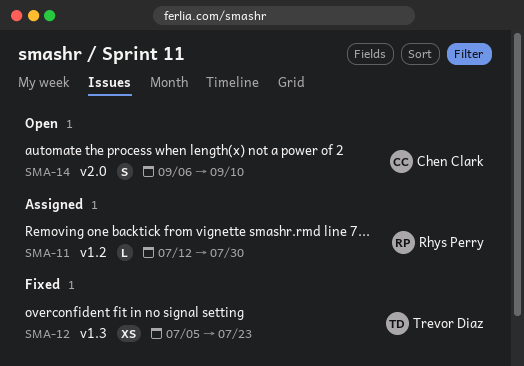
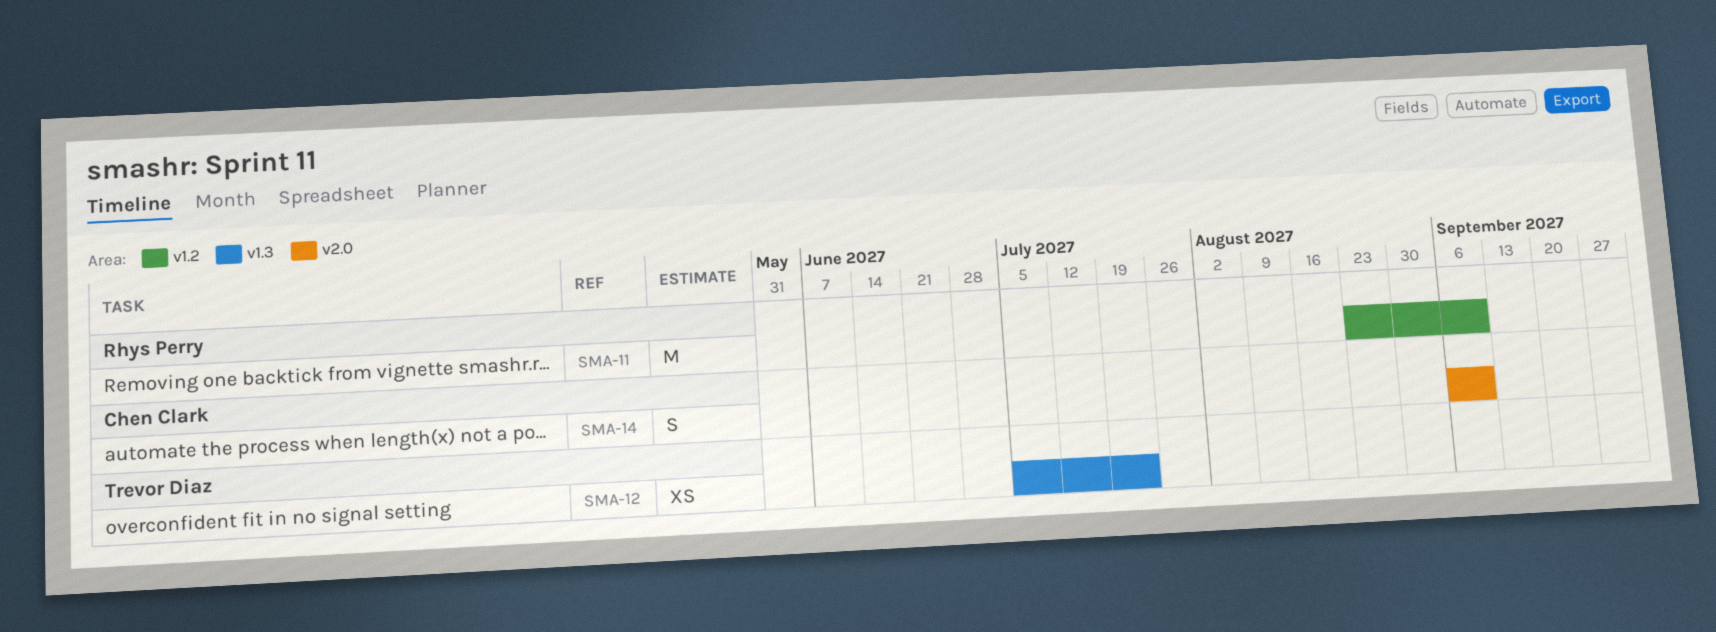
SMA-11, estimate: L -> M
SMA-11, start: Jul 12 -> Aug 23
SMA-11, due: Jul 30 -> Sep 10

